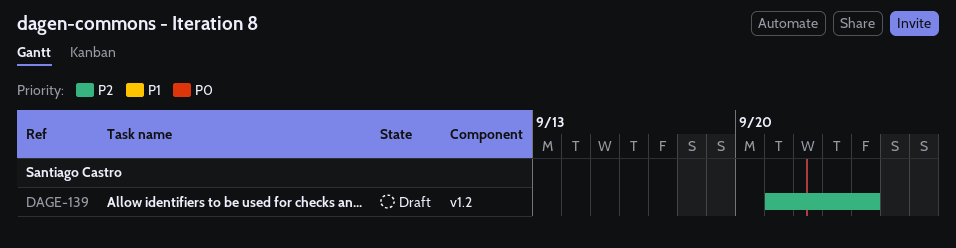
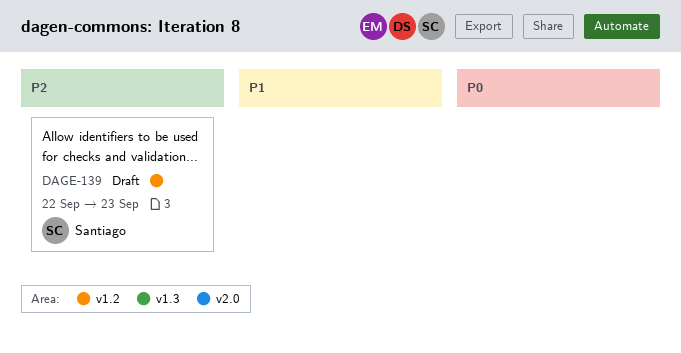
DAGE-139, start: Sep 21 -> Sep 22
DAGE-139, due: Sep 24 -> Sep 23

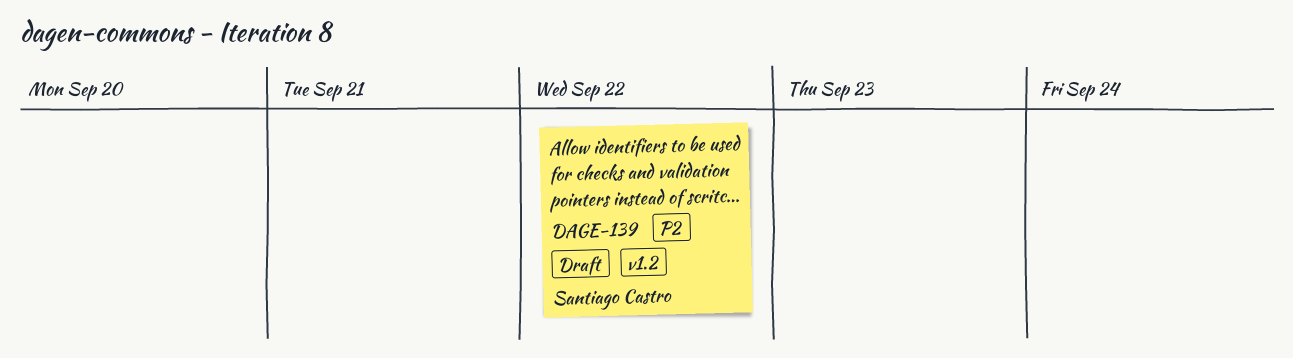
DAGE-139, due: Sep 23 -> Sep 22

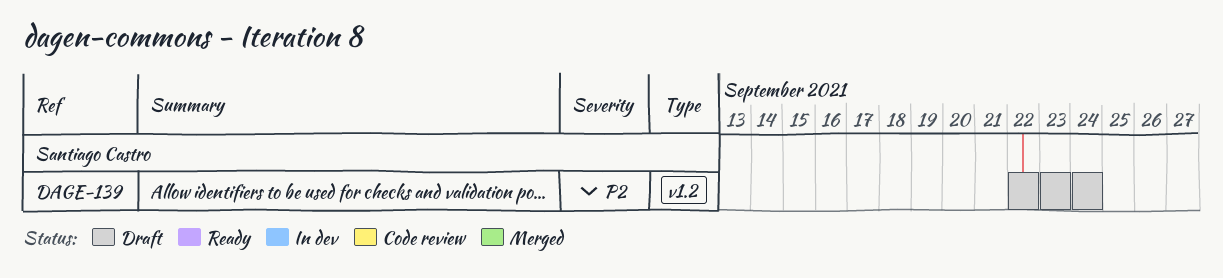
DAGE-139, due: Sep 22 -> Sep 24

